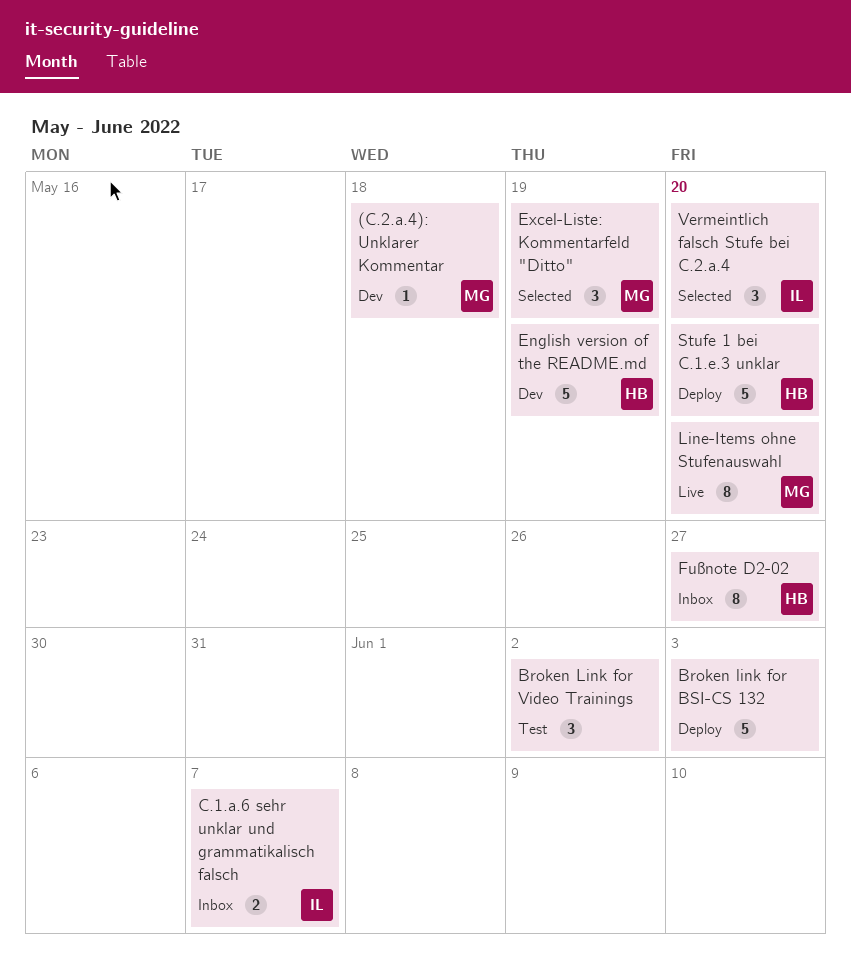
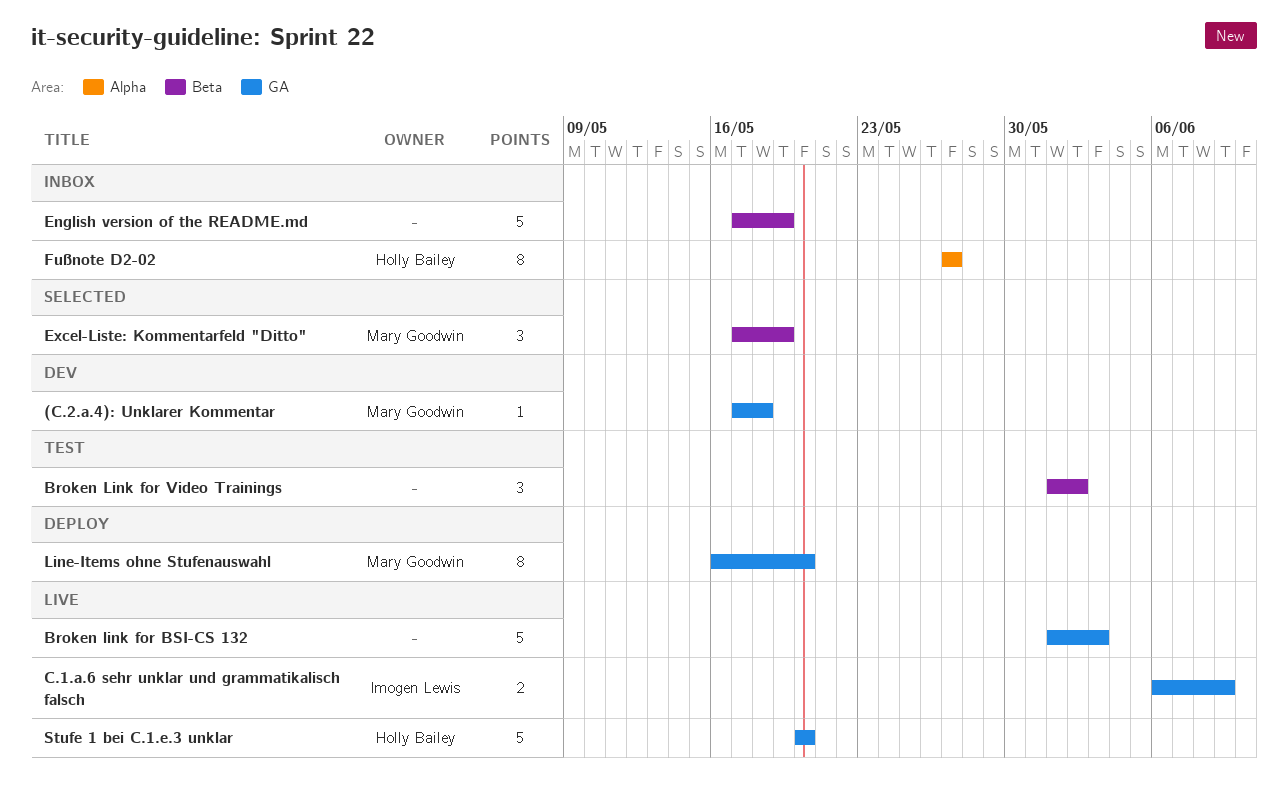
Broken link for BSI-CS 132, status: Deploy -> Live
C.1.a.6 sehr unklar und grammatikalisch falsch, status: Inbox -> Live
C.1.a.6 sehr unklar und grammatikalisch falsch, due: Jun 7 -> Jun 9
English version of the README.md, status: Dev -> Inbox
English version of the README.md, owner: Holly Bailey -> none
Line-Items ohne Stufenauswahl, status: Live -> Deploy
Stufe 1 bei C.1.e.3 unklar, status: Deploy -> Live
Vermeintlich falsch Stufe bei C.2.a.4: present -> none

